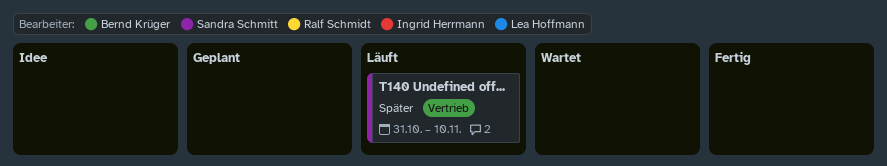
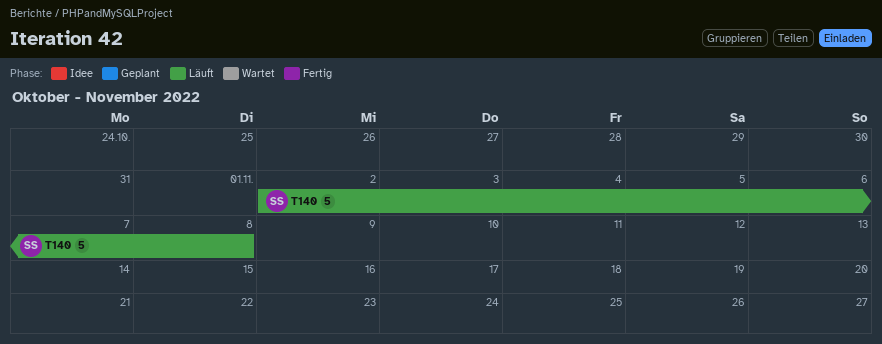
T140, start: Oct 31 -> Nov 2
T140, due: Nov 10 -> Nov 8

